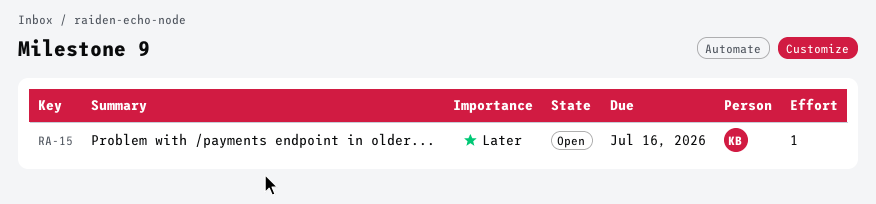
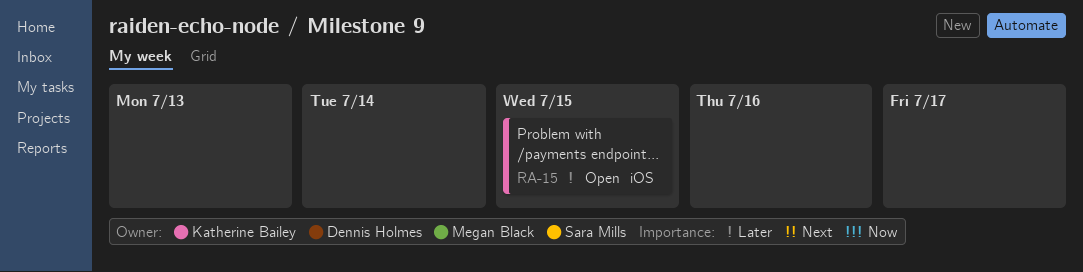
RA-15, due: Jul 16 -> Jul 15

